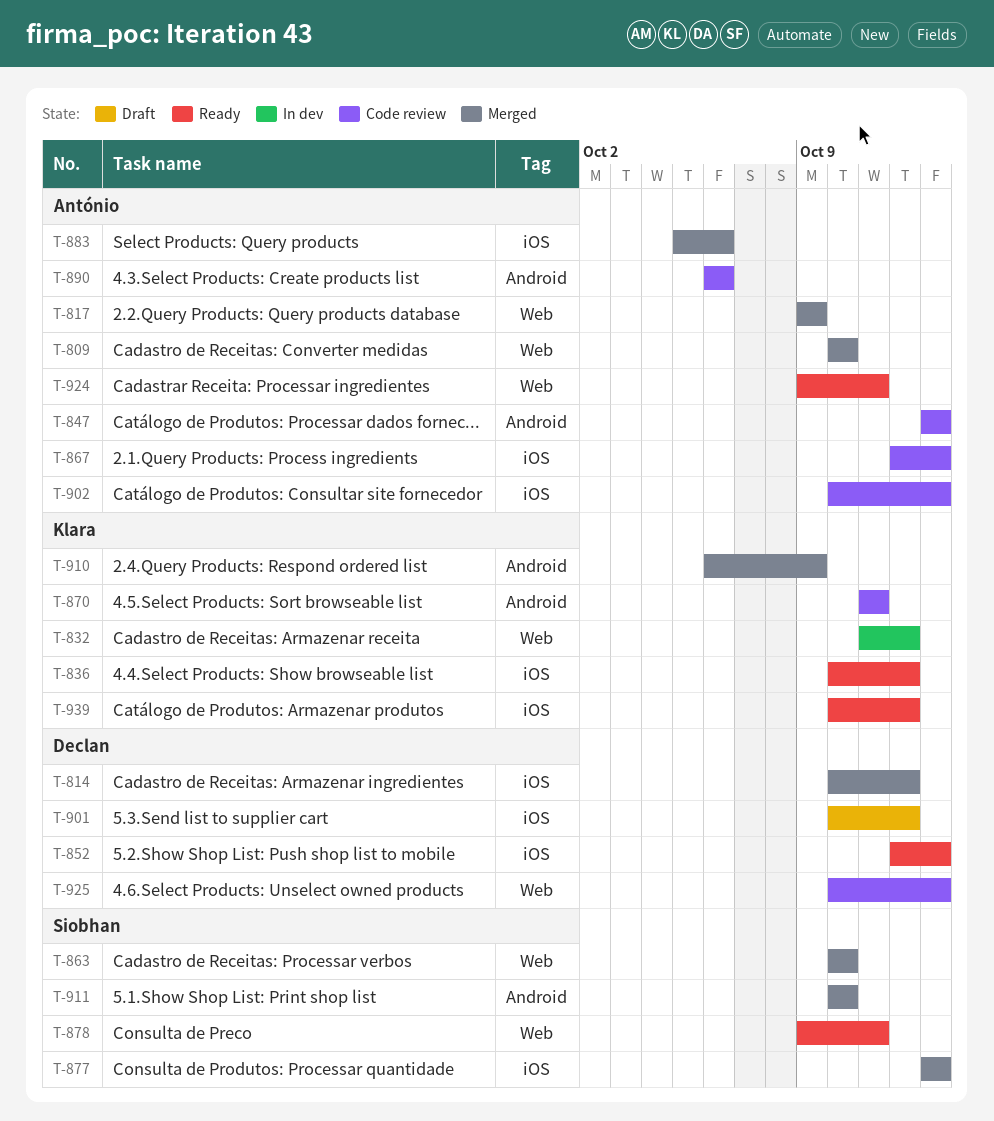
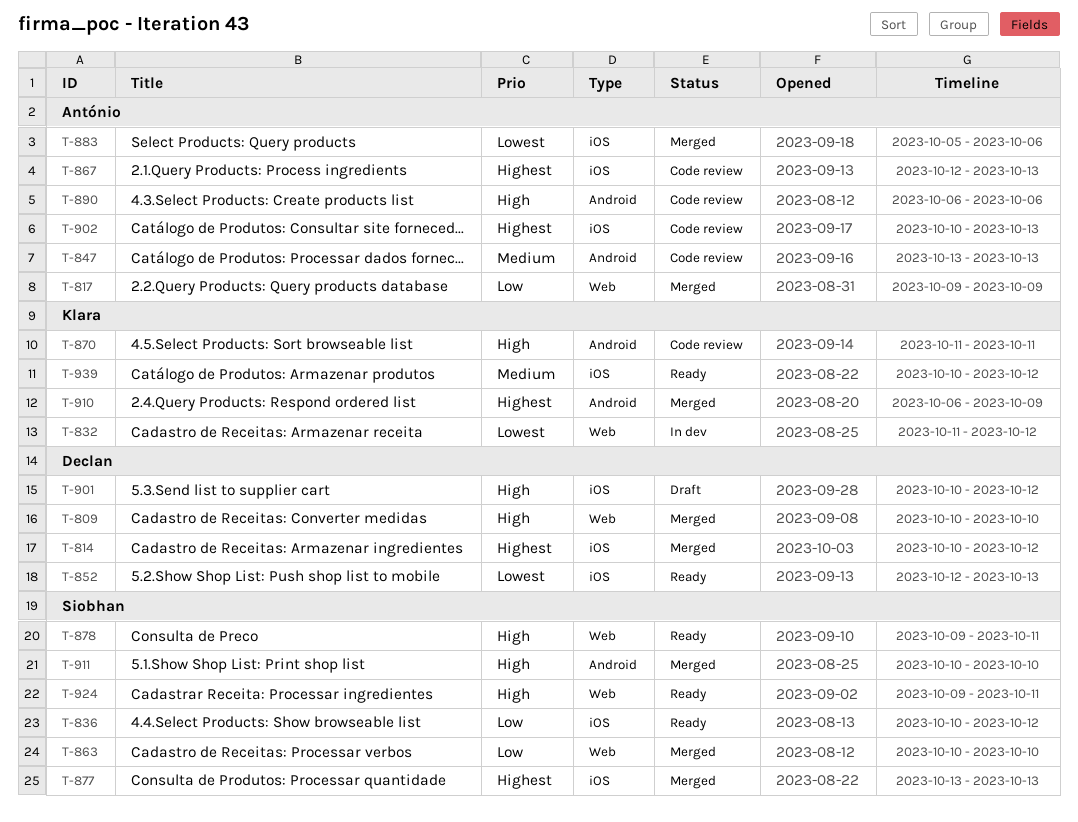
T-809, owner: António -> Declan
T-836, owner: Klara -> Siobhan
T-924, owner: António -> Siobhan
T-925: present -> none

